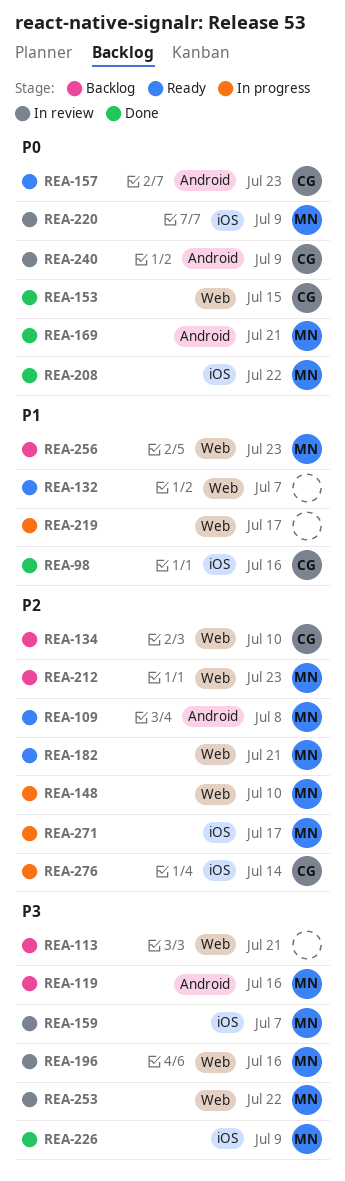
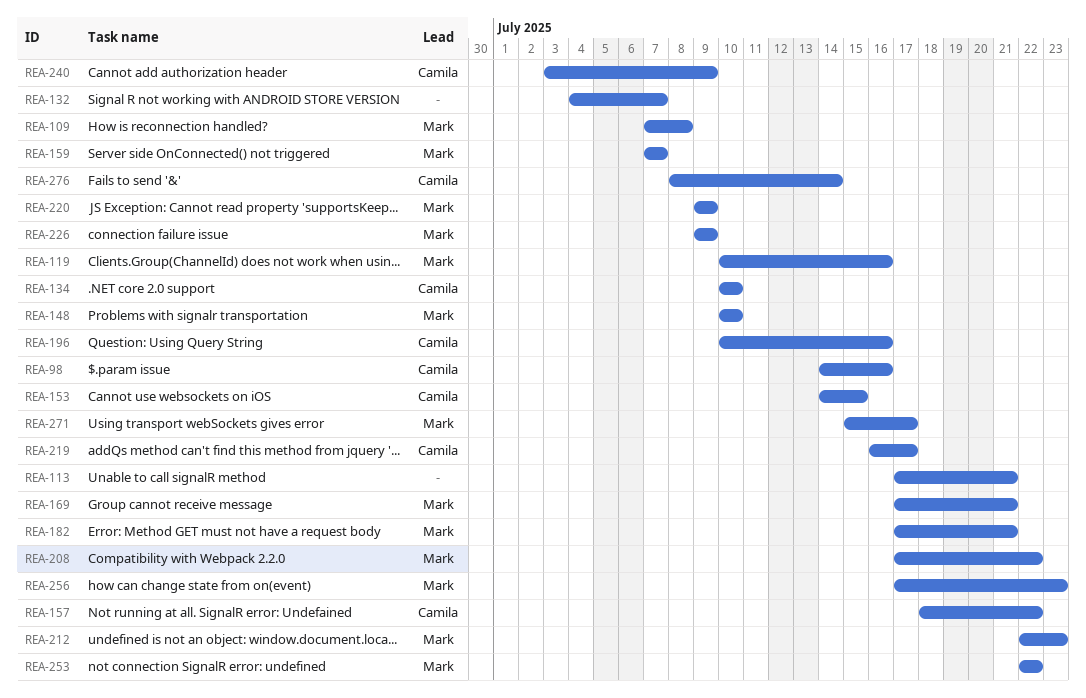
REA-157, due: Jul 23 -> Jul 22
REA-196, owner: Mark -> Camila
REA-219, owner: none -> Camila

